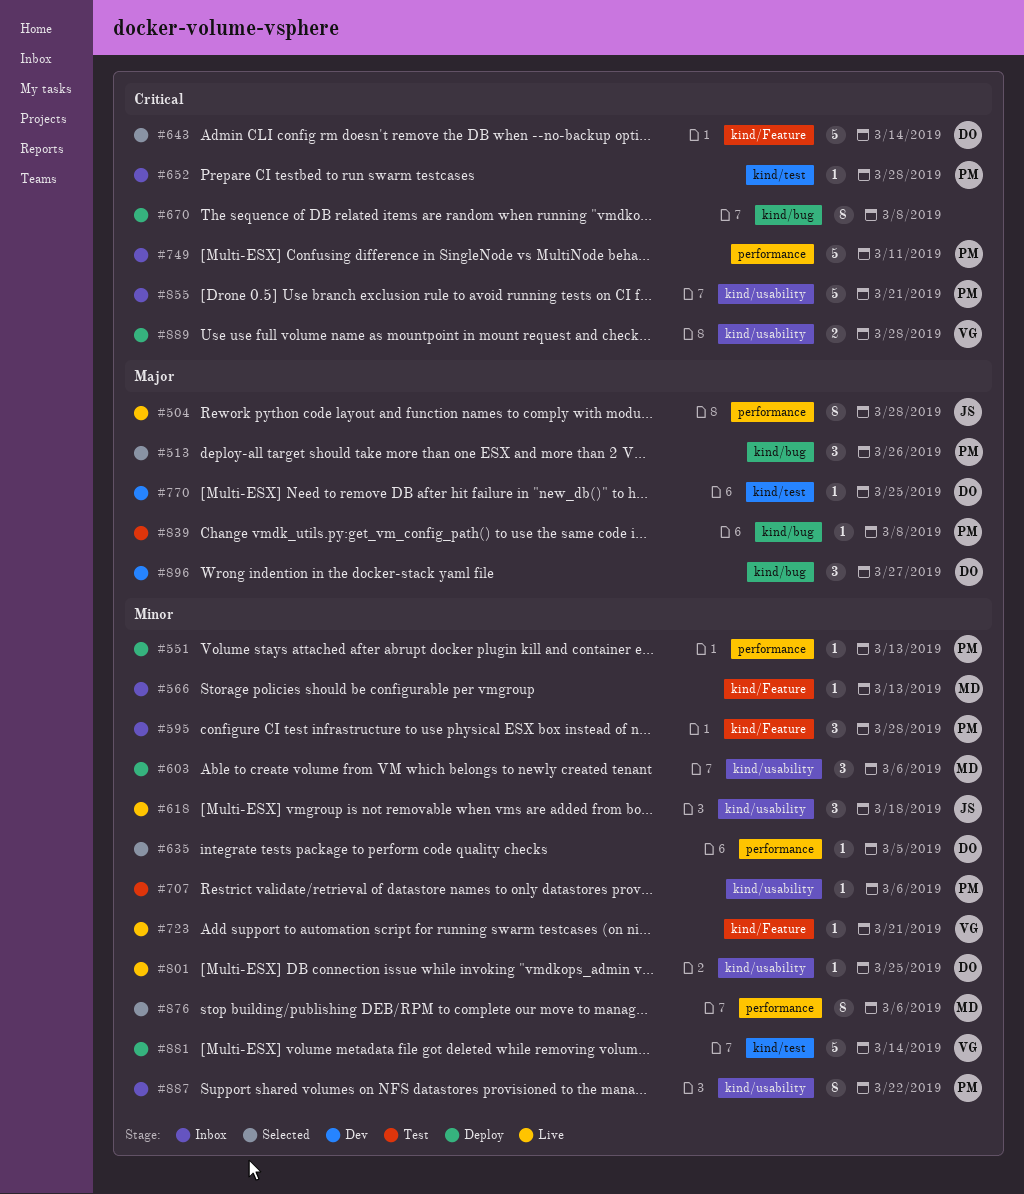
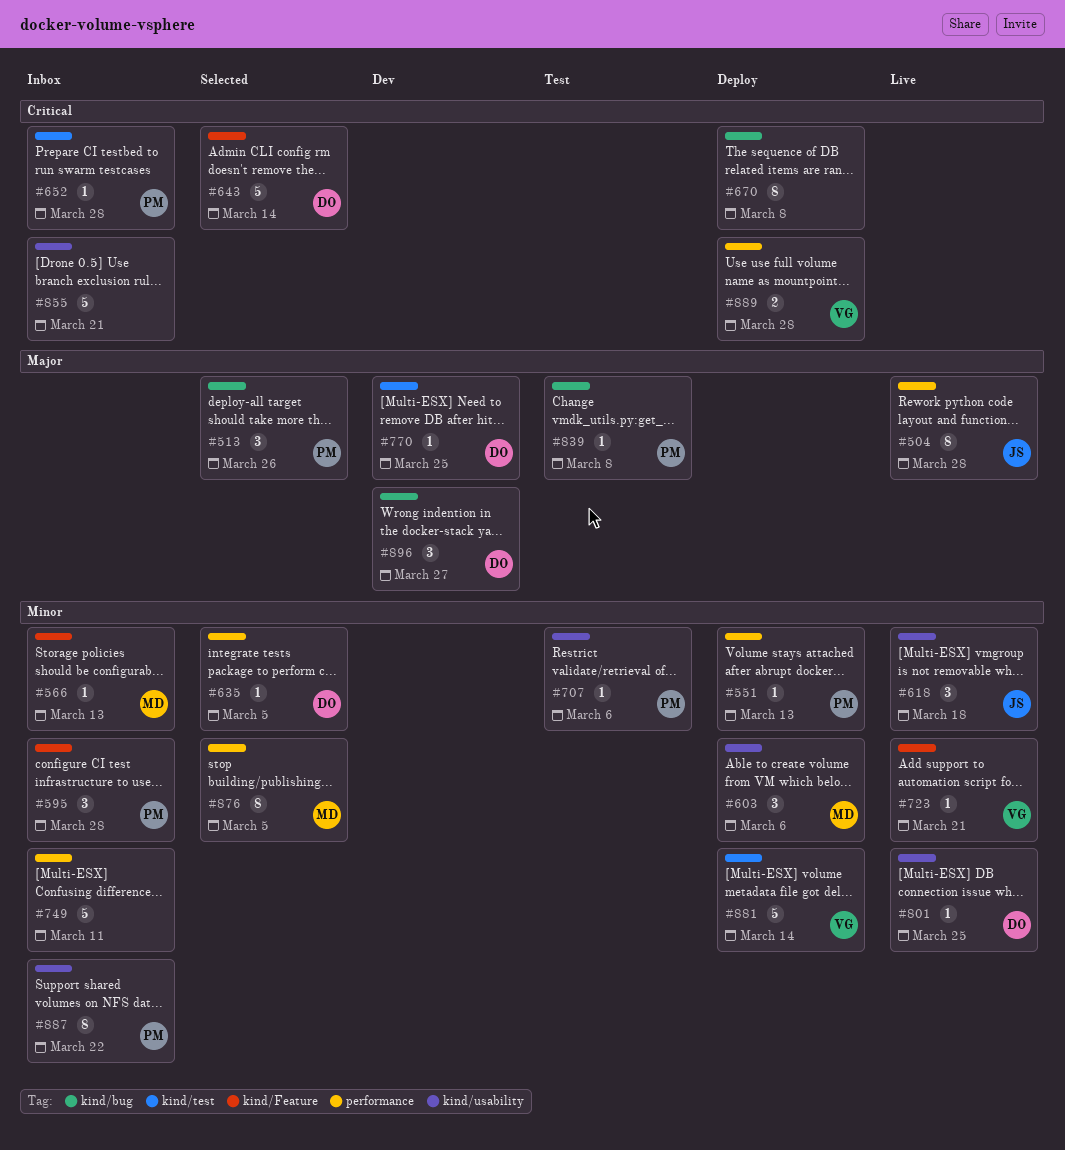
#749, owner: PM -> none
#749, priority: Critical -> Minor
#855, owner: PM -> none
#876, due: Mar 6 -> Mar 5
#889, label: kind/usability -> performance

